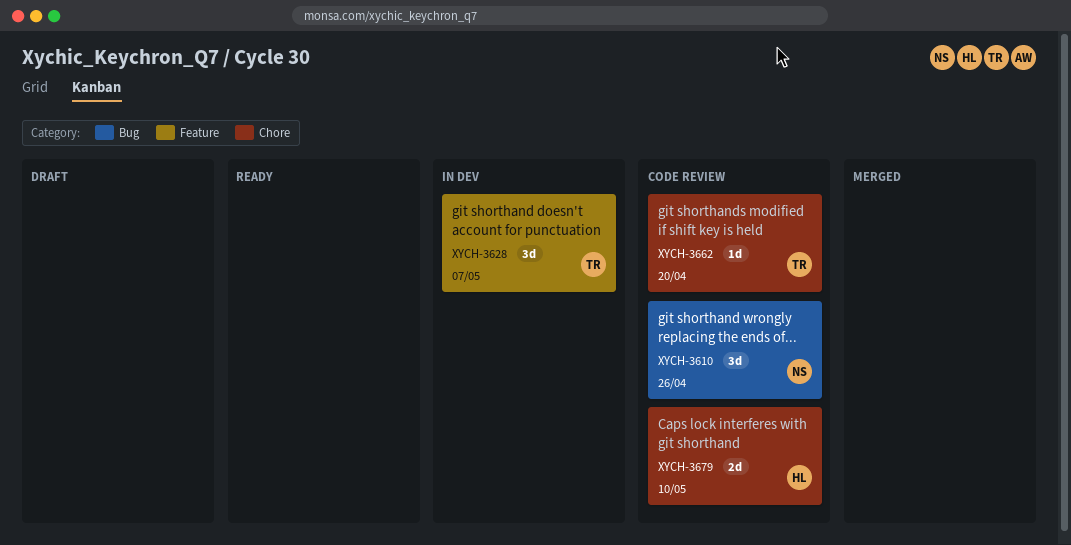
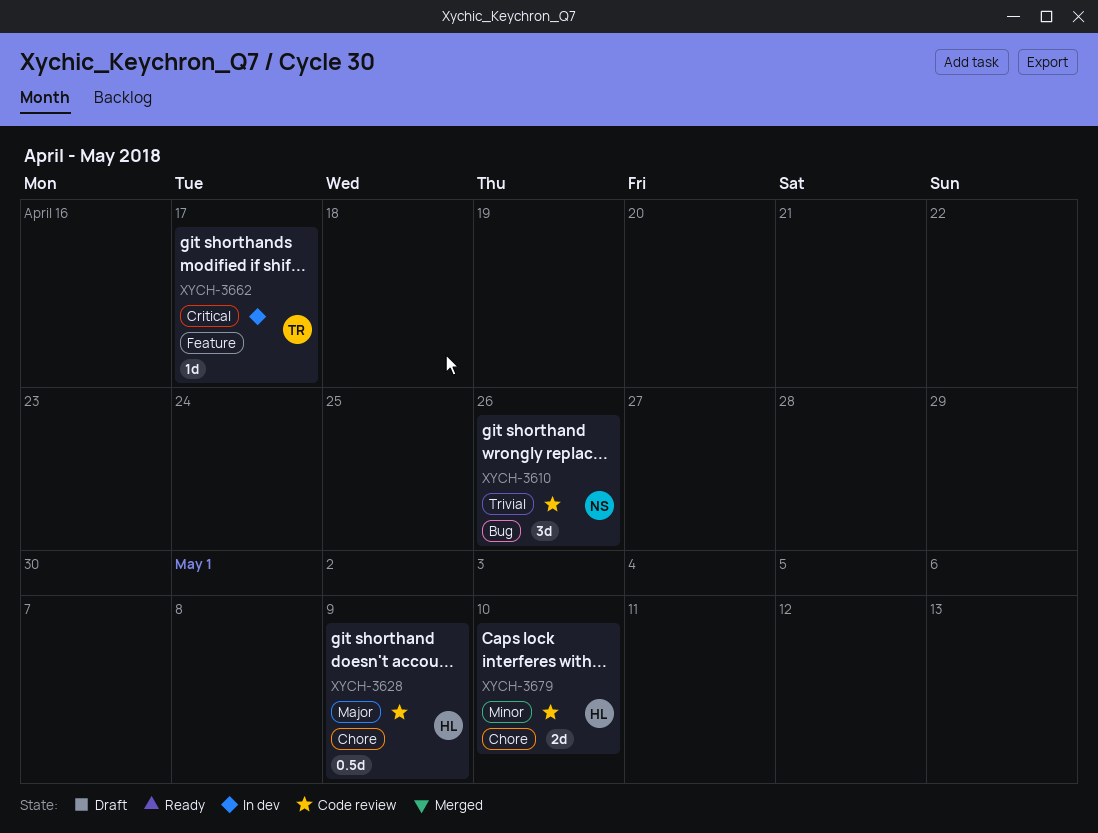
XYCH-3628, status: In dev -> Code review
XYCH-3628, owner: TR -> HL
XYCH-3628, label: Feature -> Chore
XYCH-3628, estimate: 3d -> 0.5d
XYCH-3628, due: May 7 -> May 9
XYCH-3662, status: Code review -> In dev
XYCH-3662, label: Chore -> Feature
XYCH-3662, due: Apr 20 -> Apr 17

